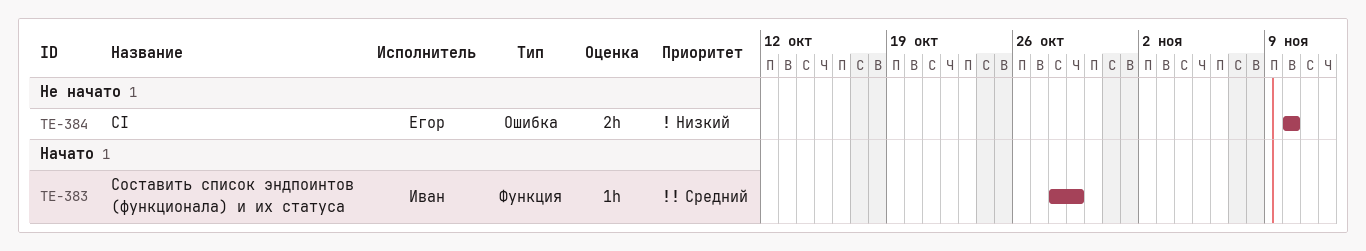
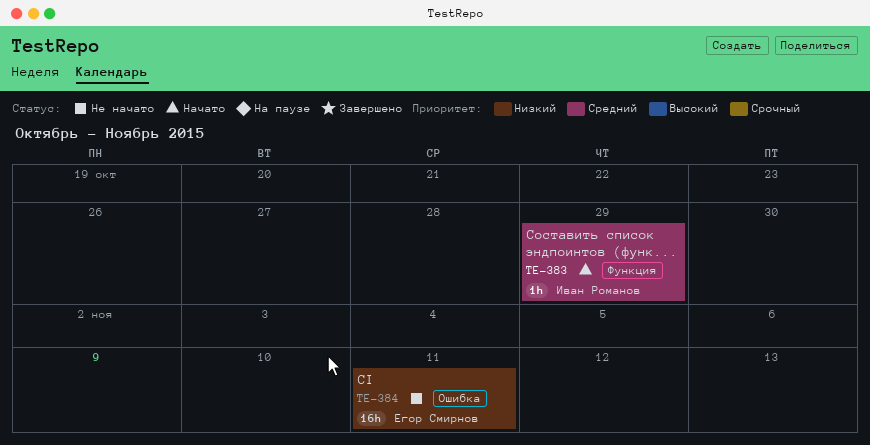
TE-384, estimate: 2h -> 16h
TE-384, due: Nov 10 -> Nov 11

